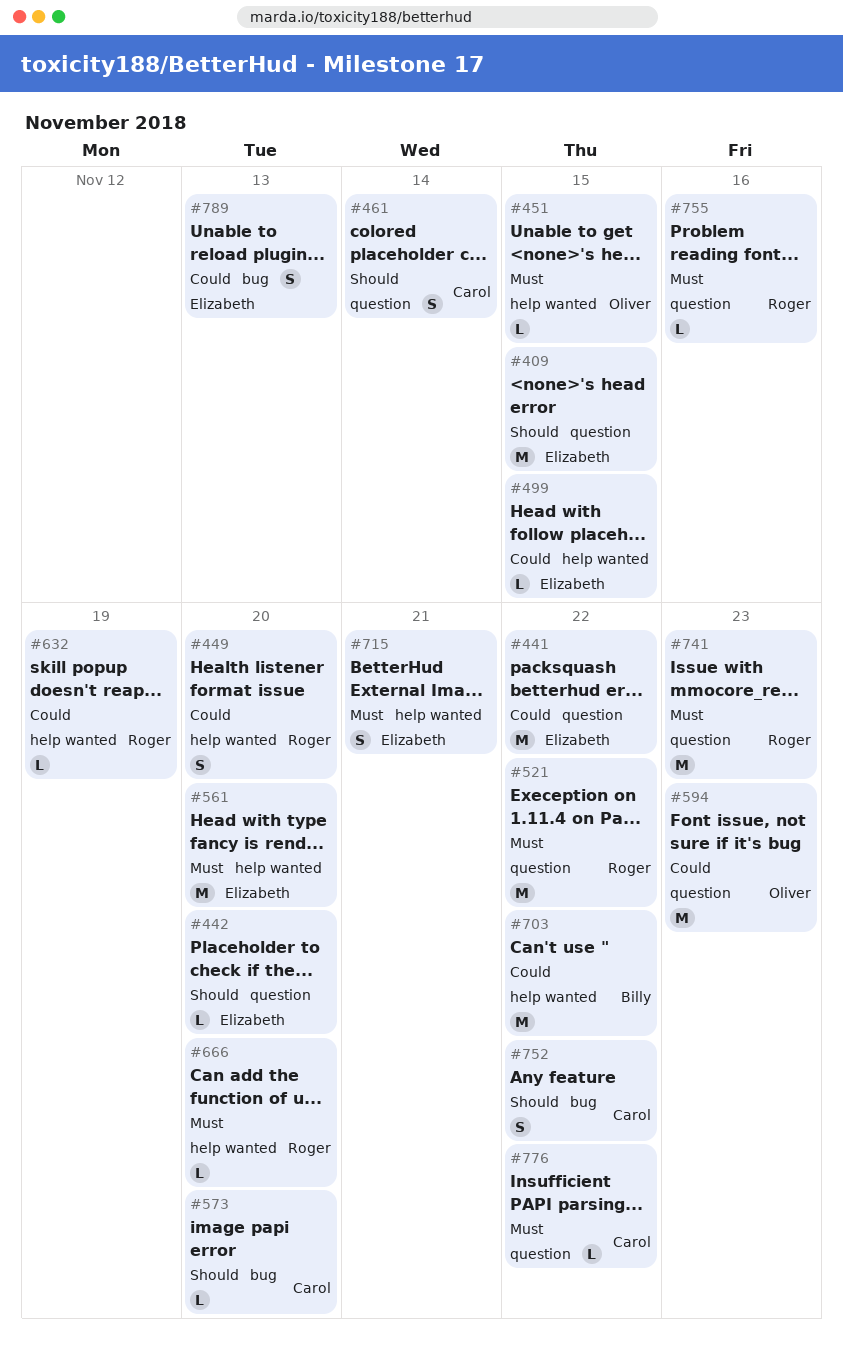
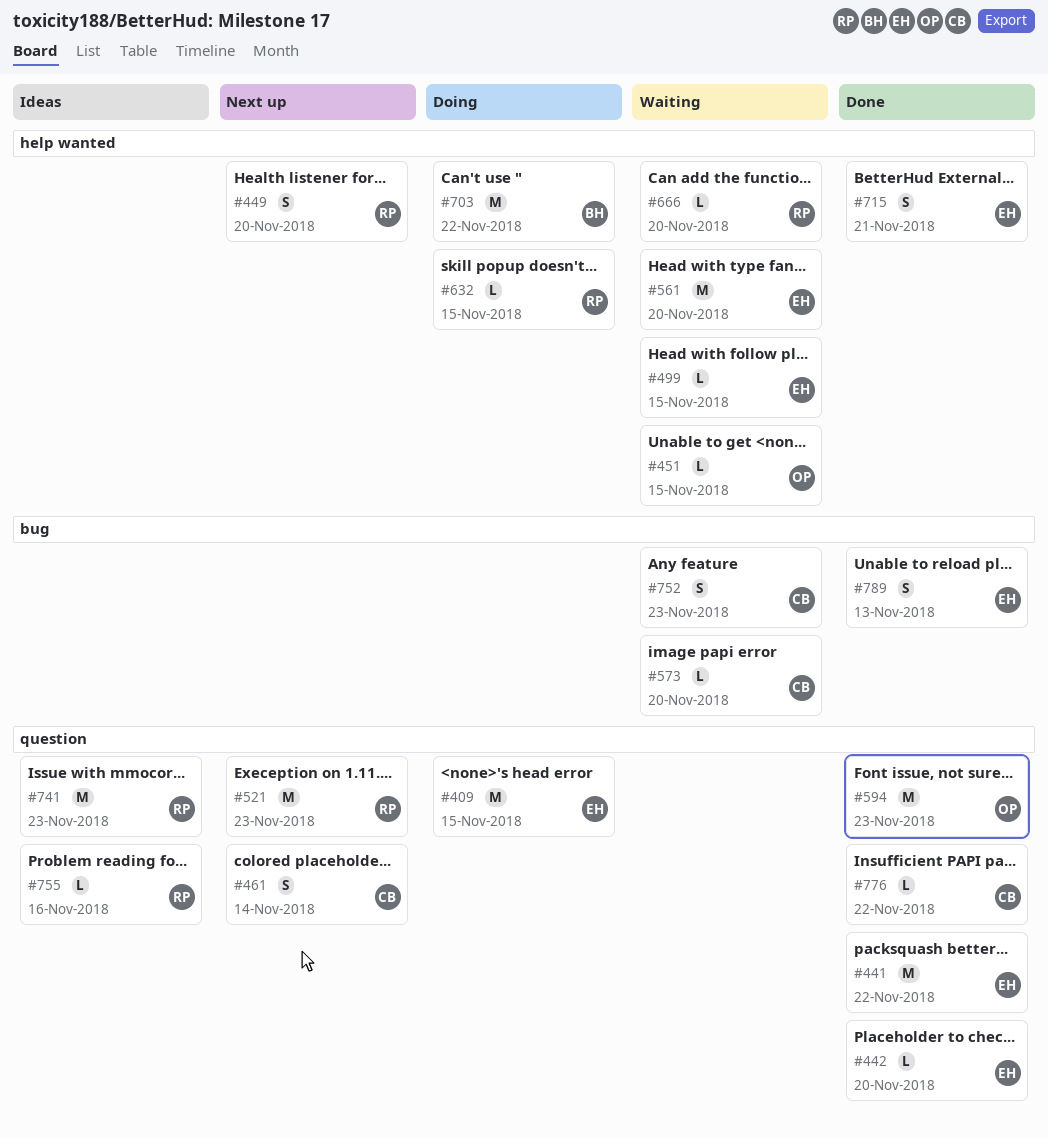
#521, due: Nov 22 -> Nov 23
#632, due: Nov 19 -> Nov 15
#752, due: Nov 22 -> Nov 23

